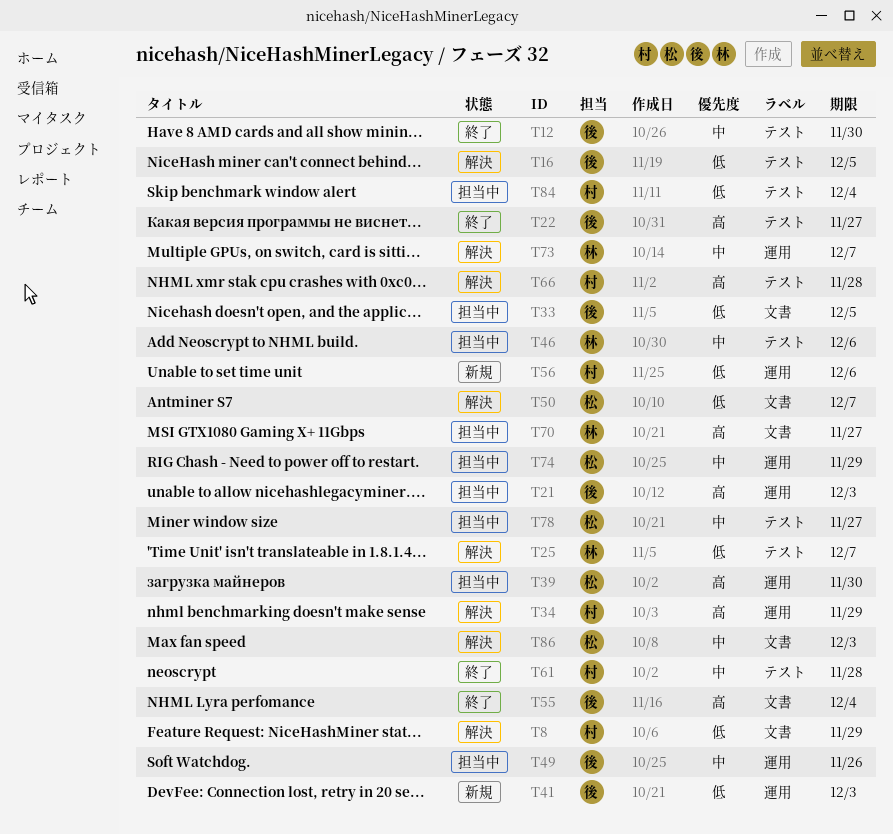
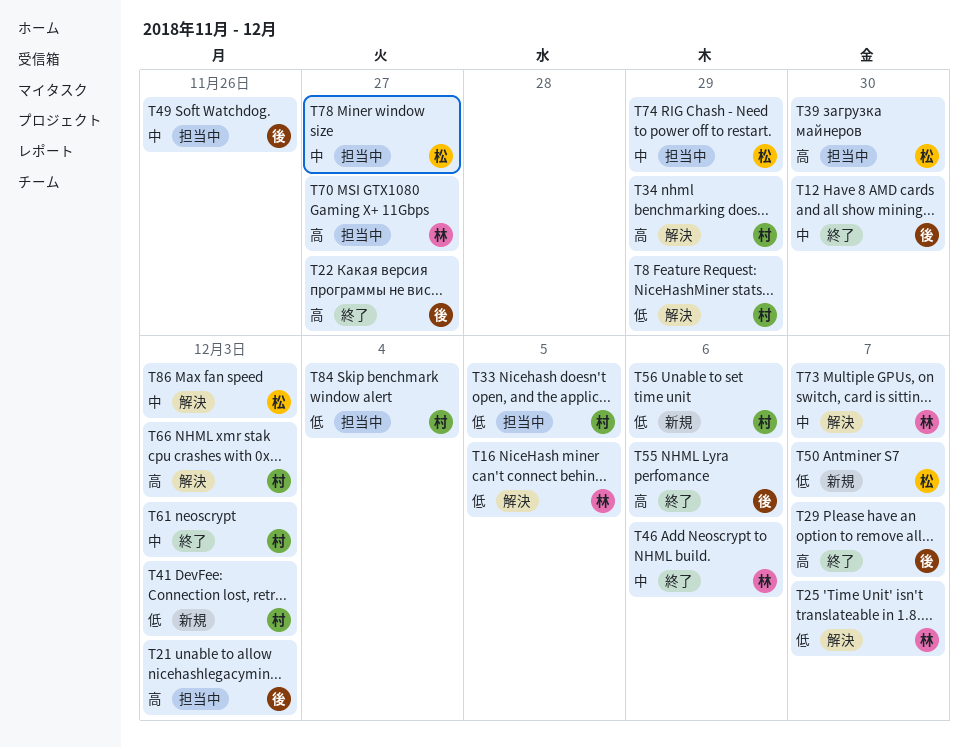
T16, owner: 後 -> 林
T29: none -> present
T33, owner: 後 -> 村
T41, owner: 後 -> 村
T46, status: 担当中 -> 終了
T50, status: 解決 -> 新規
T55, due: Dec 4 -> Dec 6
T61, due: Nov 28 -> Dec 3
T66, due: Nov 28 -> Dec 3

